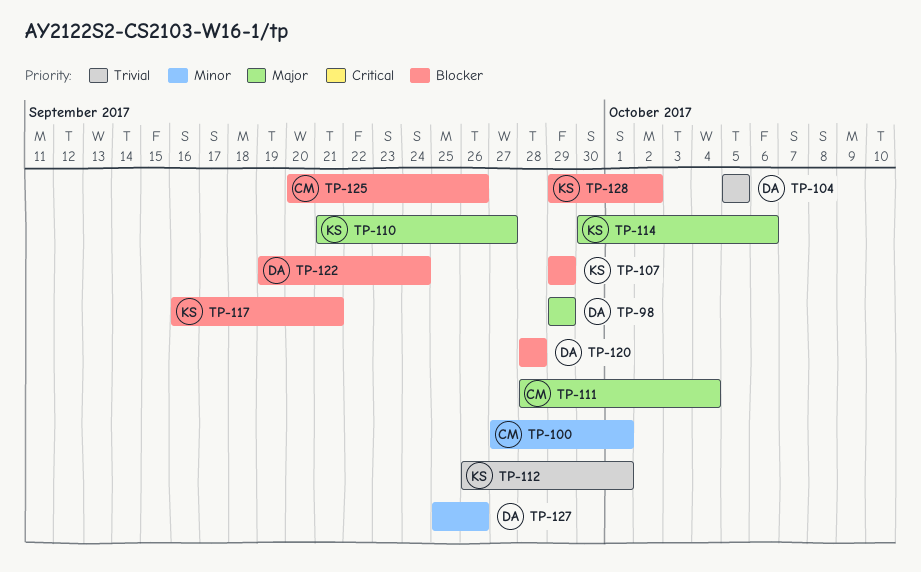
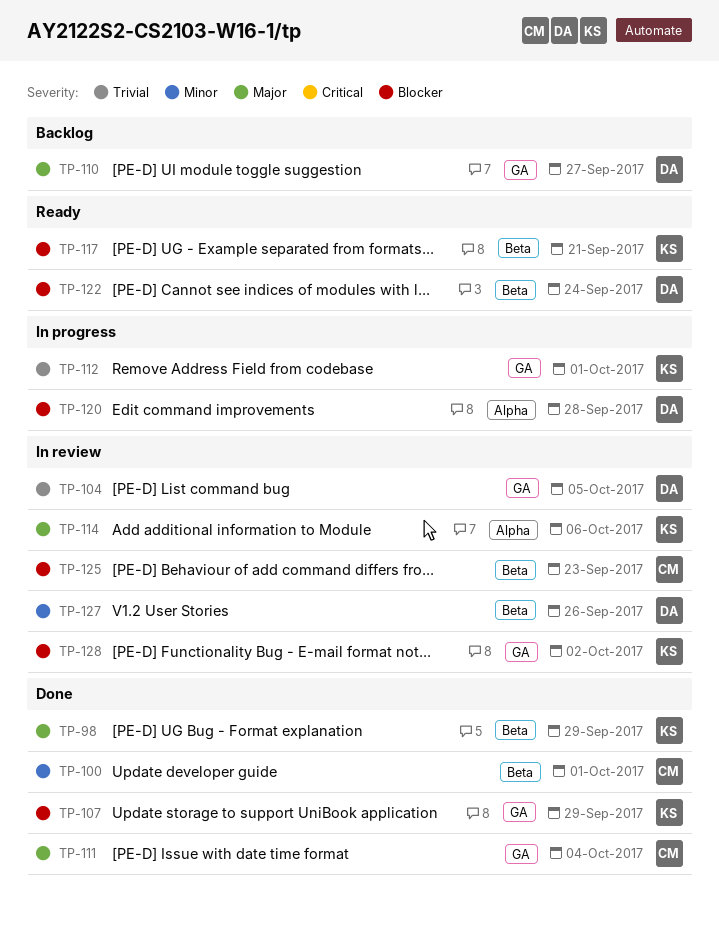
TP-98, owner: DA -> KS
TP-110, owner: KS -> DA
TP-125, due: Sep 26 -> Sep 23

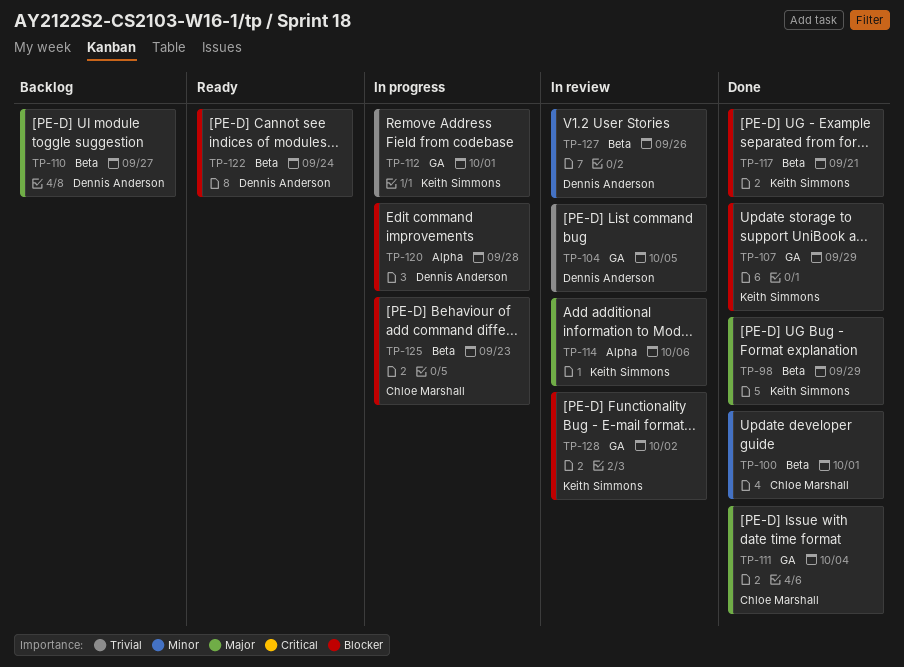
TP-110, label: GA -> Beta
TP-117, status: Ready -> Done
TP-125, status: In review -> In progress

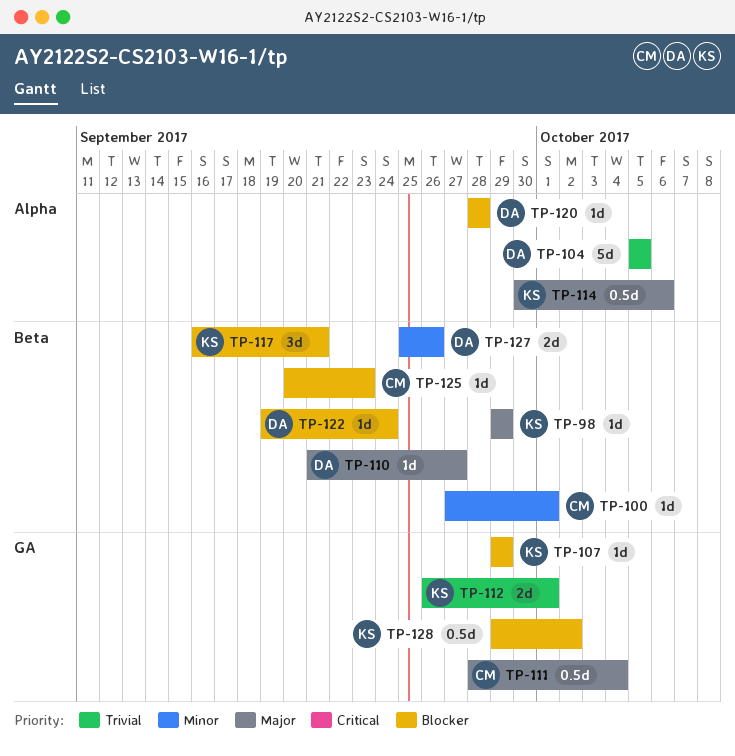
TP-104, label: GA -> Alpha

